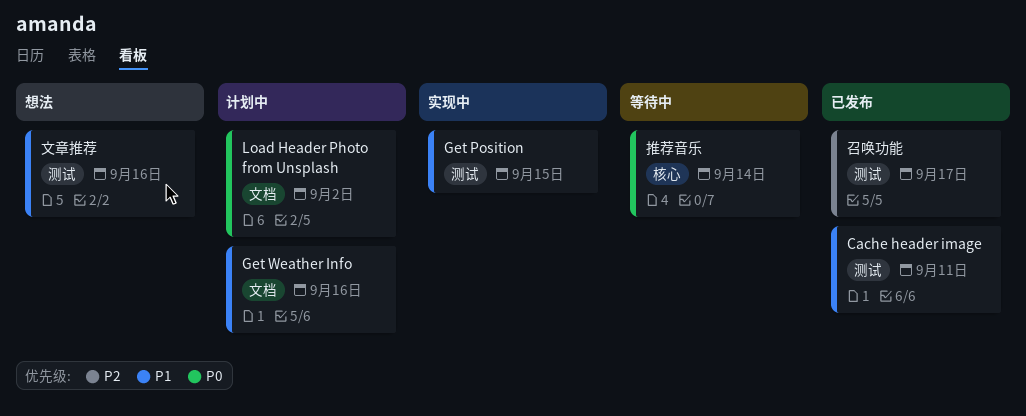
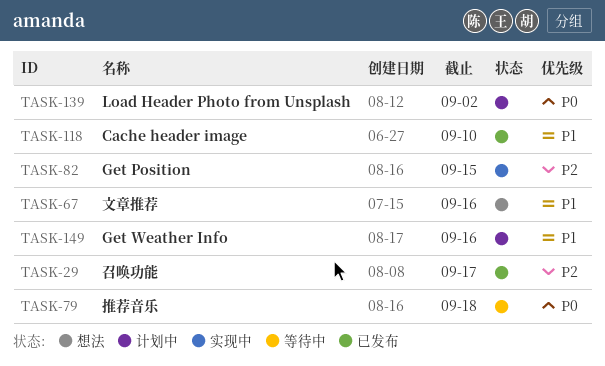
Cache header image, due: Sep 11 -> Sep 10
Get Position, priority: P1 -> P2
推荐音乐, due: Sep 14 -> Sep 18

